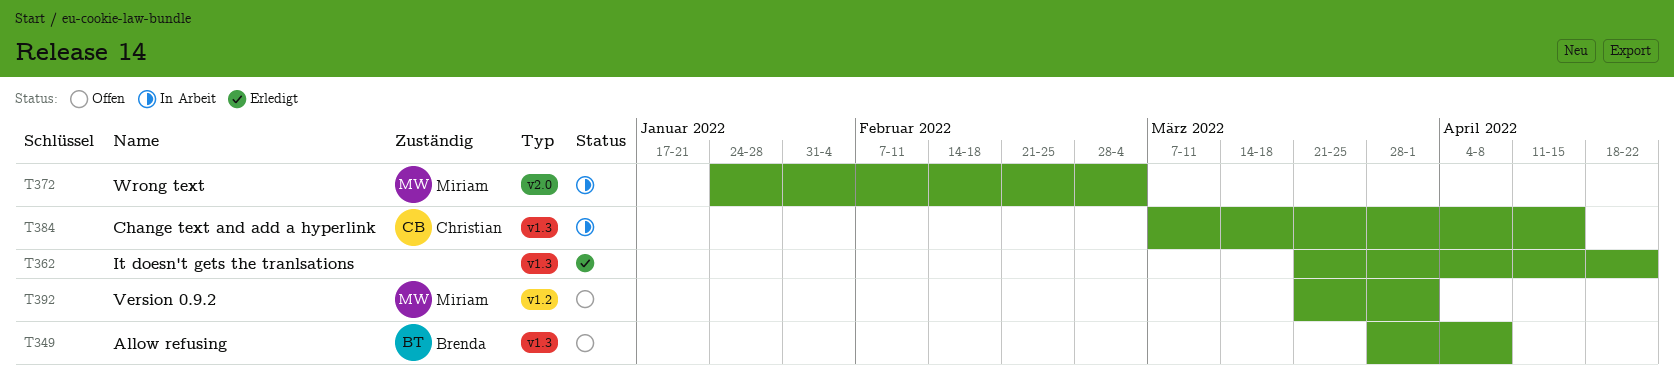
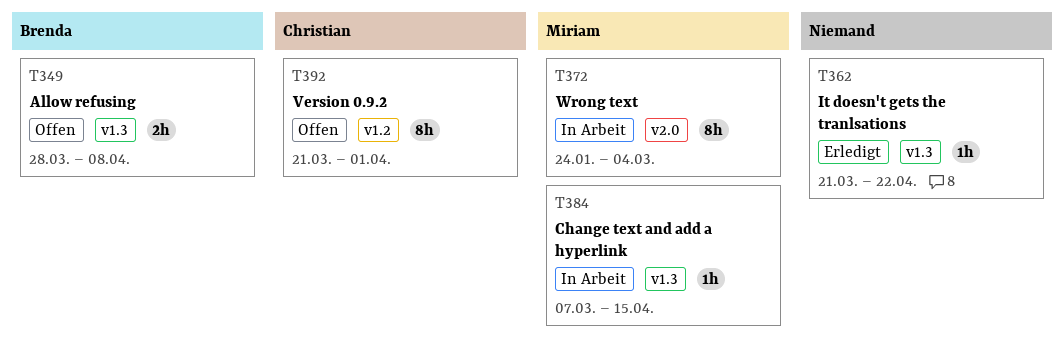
T384, owner: Christian -> Miriam
T392, owner: Miriam -> Christian

